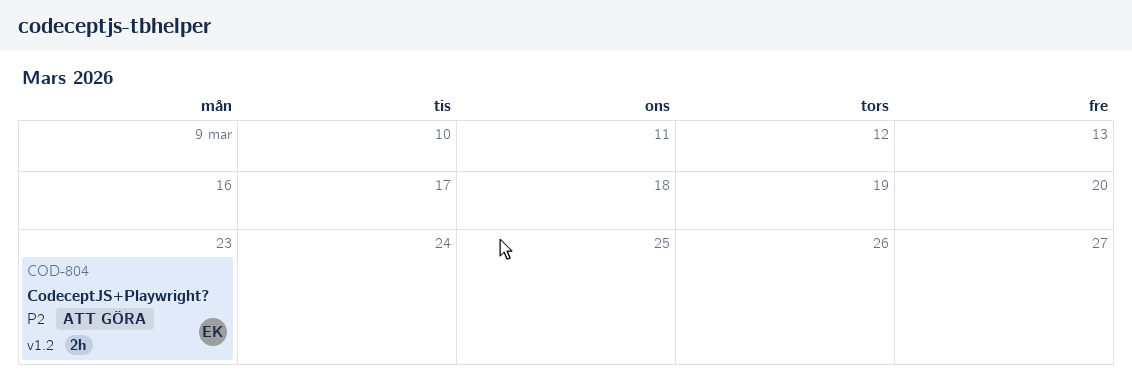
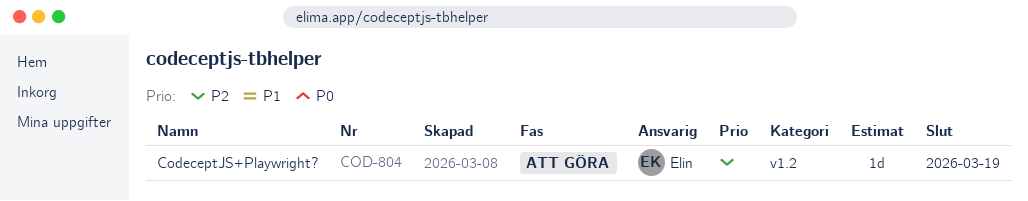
COD-804, estimate: 2h -> 1d
COD-804, due: Mar 23 -> Mar 19

